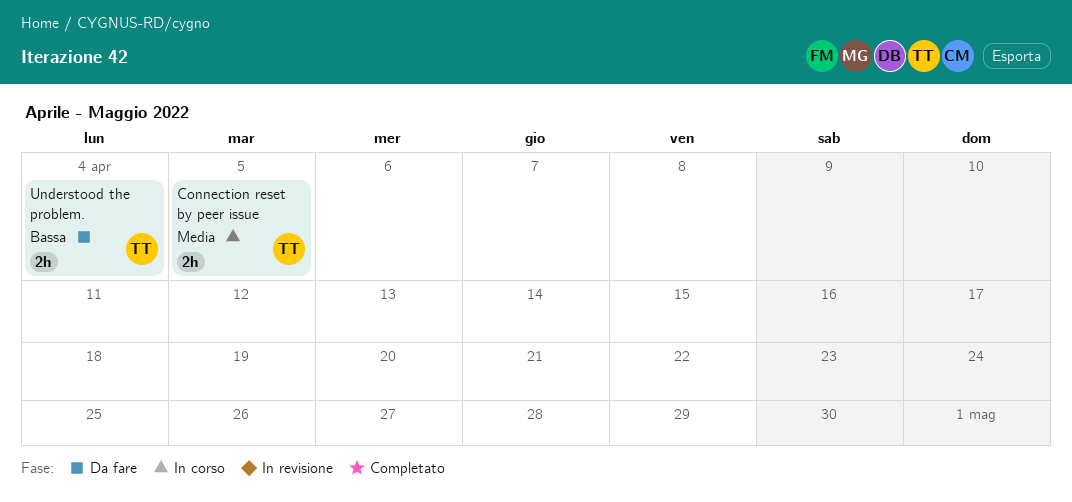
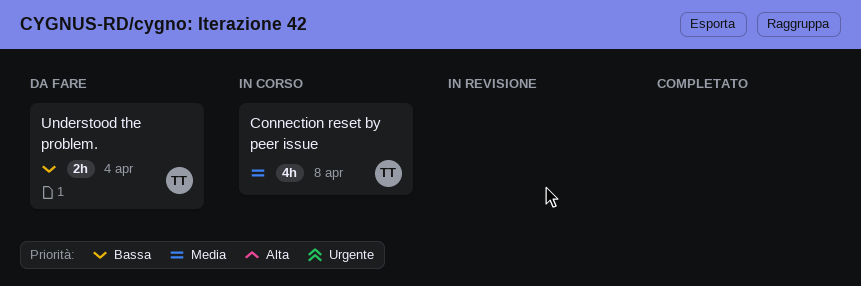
Connection reset by peer issue, estimate: 2h -> 4h
Connection reset by peer issue, due: Apr 5 -> Apr 8

